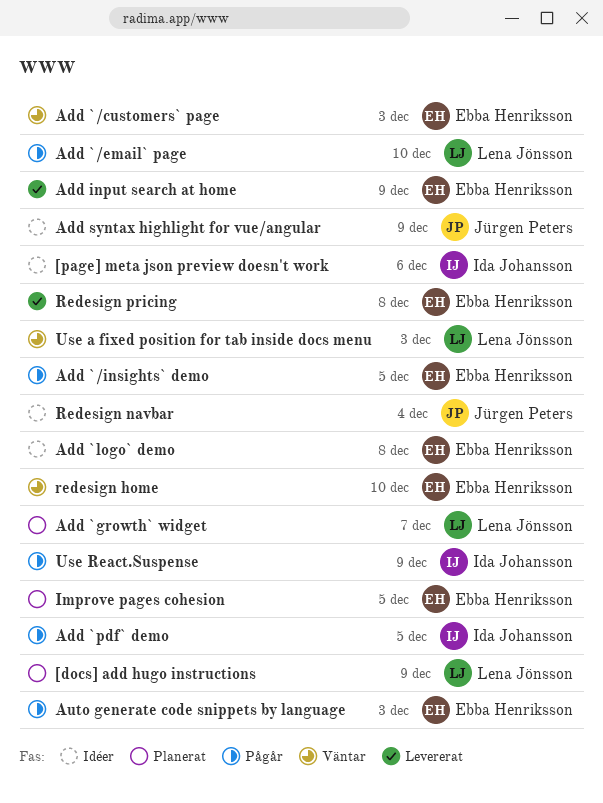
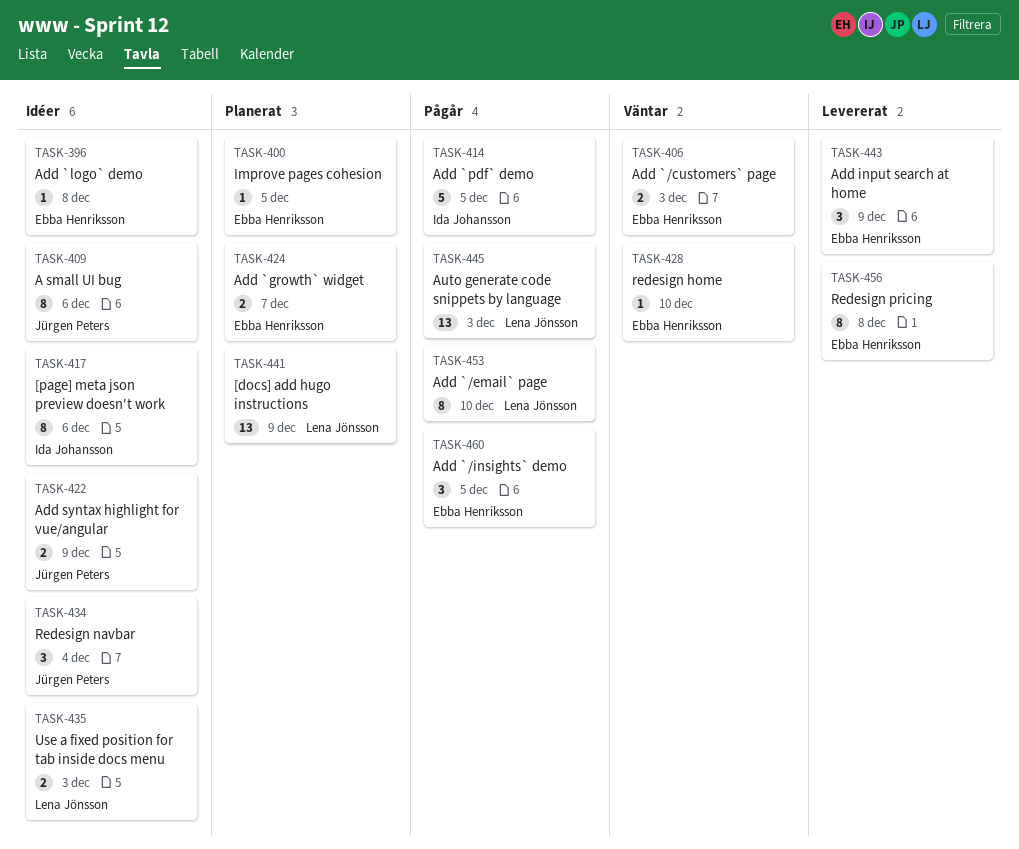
A small UI bug: none -> present
Add `growth` widget, owner: Lena Jönsson -> Ebba Henriksson
Auto generate code snippets by language, owner: Ebba Henriksson -> Lena Jönsson
Use a fixed position for tab inside docs menu, status: Väntar -> Idéer
Use React.Suspense: present -> none

